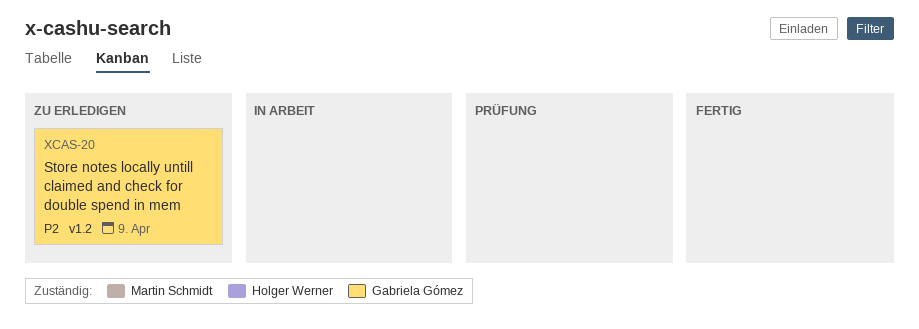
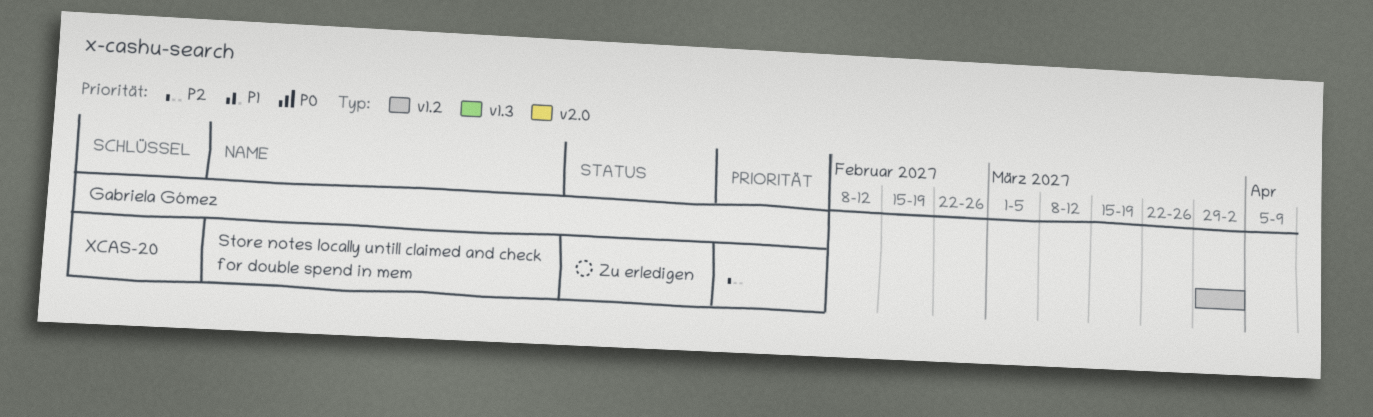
XCAS-20, due: Apr 9 -> Apr 2

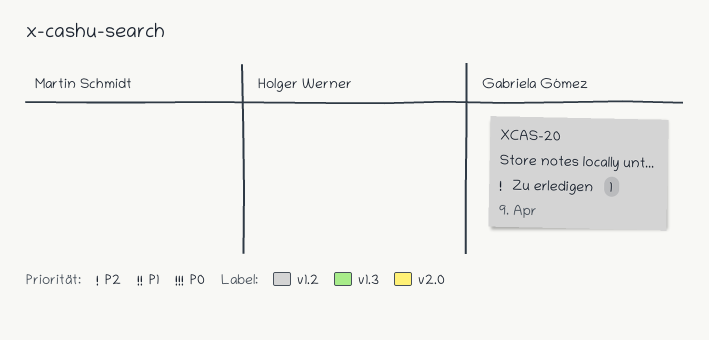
XCAS-20, due: Apr 2 -> Apr 9

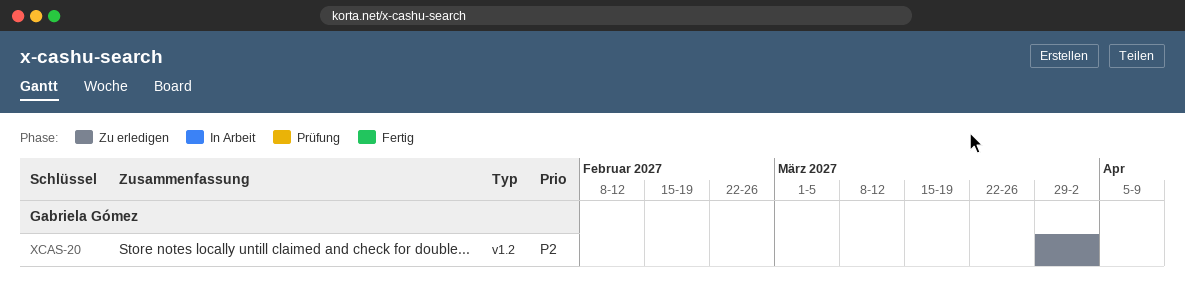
XCAS-20, due: Apr 9 -> Apr 2

